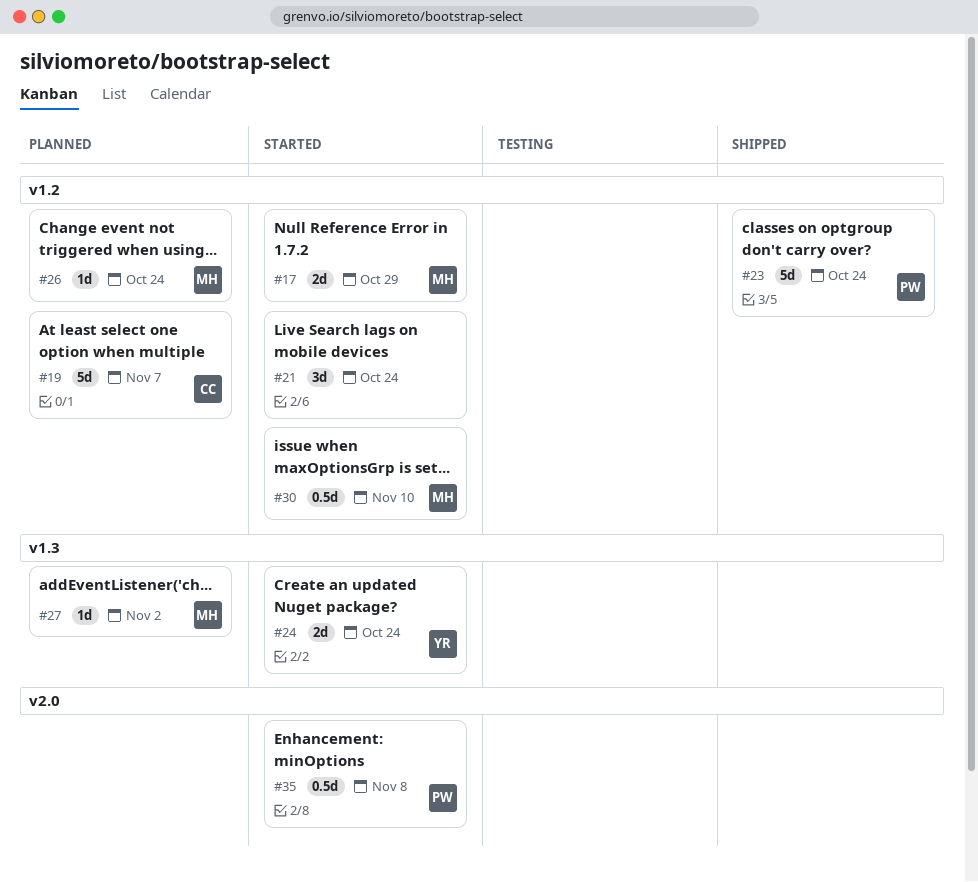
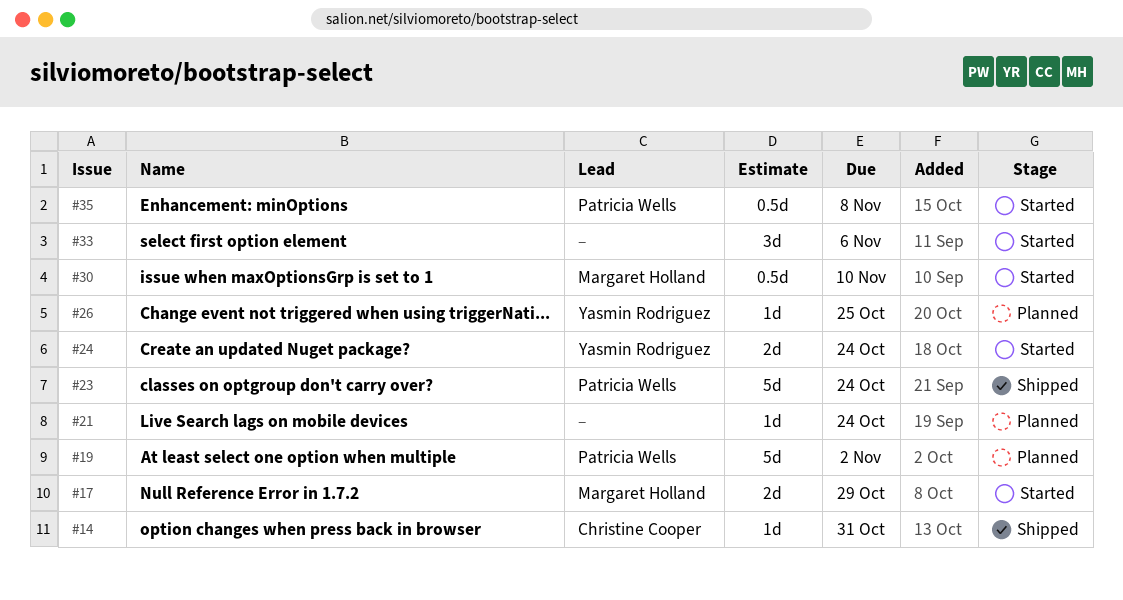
#14: none -> present
#19, owner: Christine Cooper -> Patricia Wells
#19, due: Nov 7 -> Nov 2
#21, status: Started -> Planned
#21, estimate: 3d -> 1d
#26, owner: Margaret Holland -> Yasmin Rodriguez
#26, due: Oct 24 -> Oct 25
#27: present -> none
#33: none -> present

